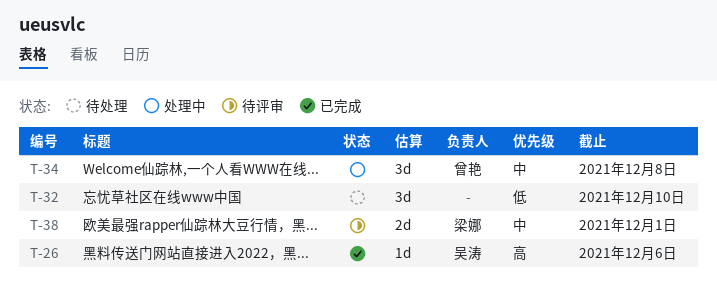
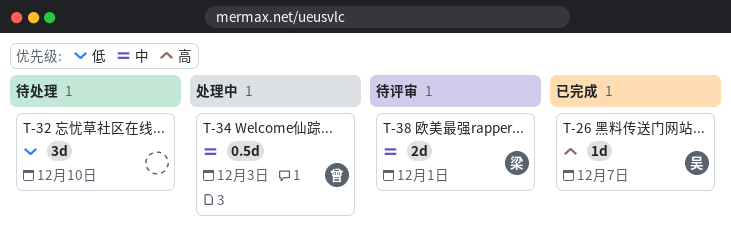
T-26, due: Dec 6 -> Dec 7
T-34, estimate: 3d -> 0.5d
T-34, due: Dec 8 -> Dec 3

